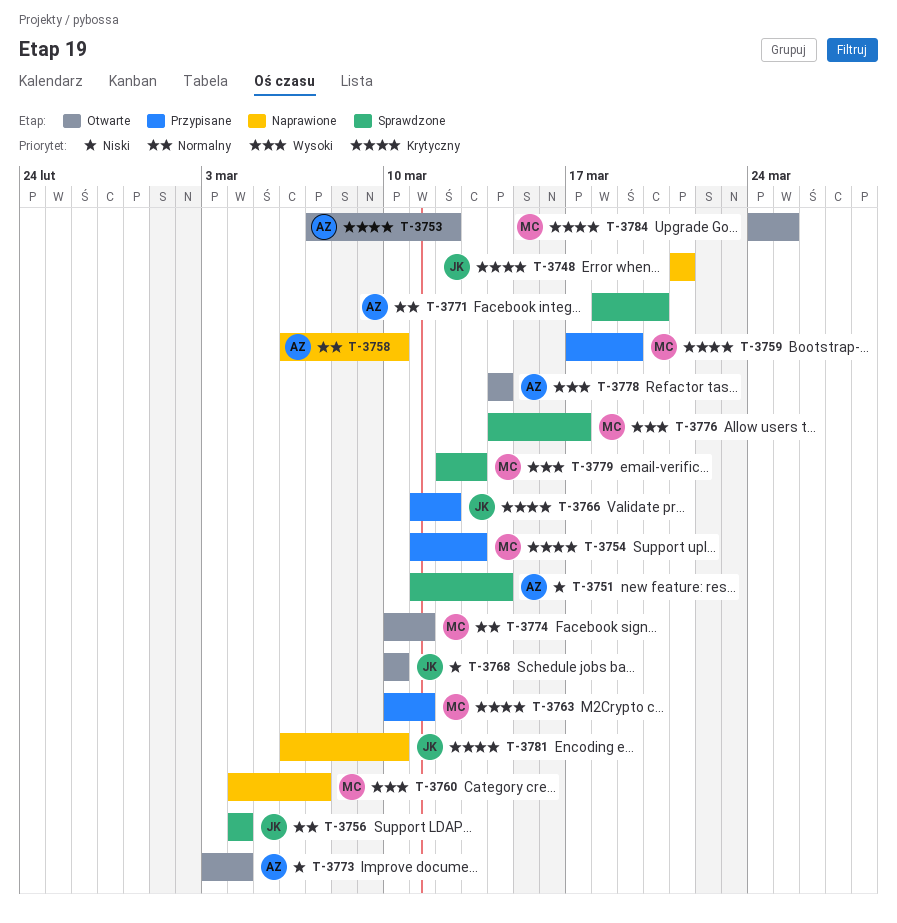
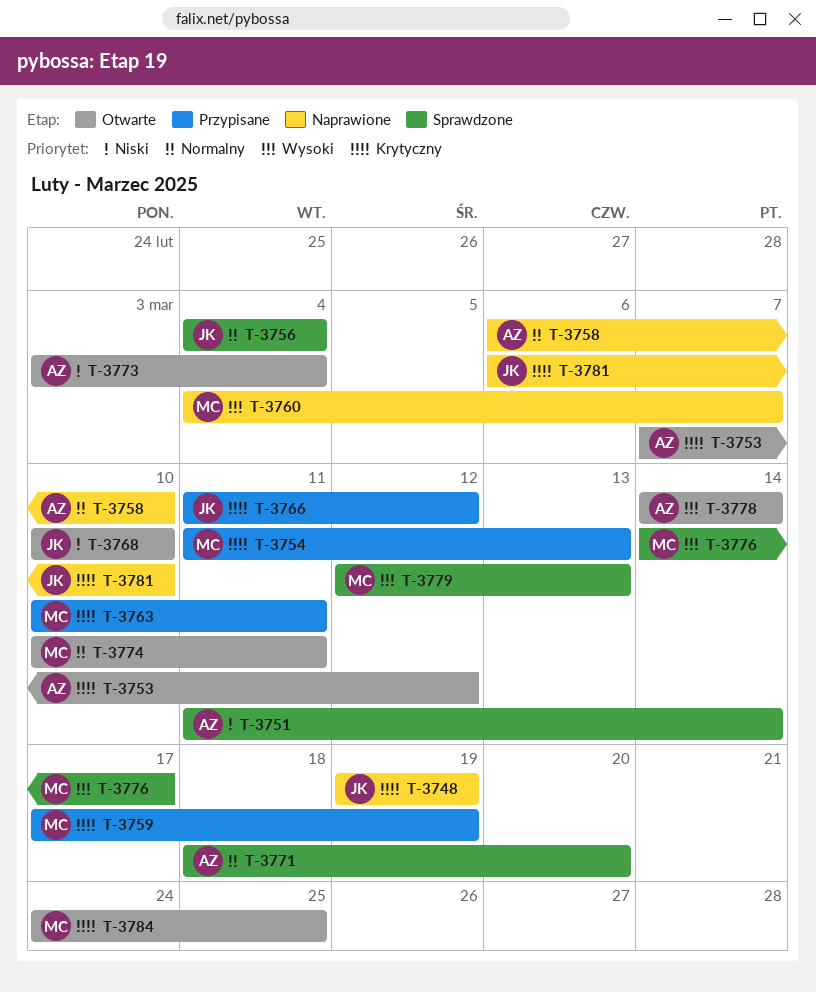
T-3748, start: Mar 21 -> Mar 19
T-3748, due: Mar 21 -> Mar 19

